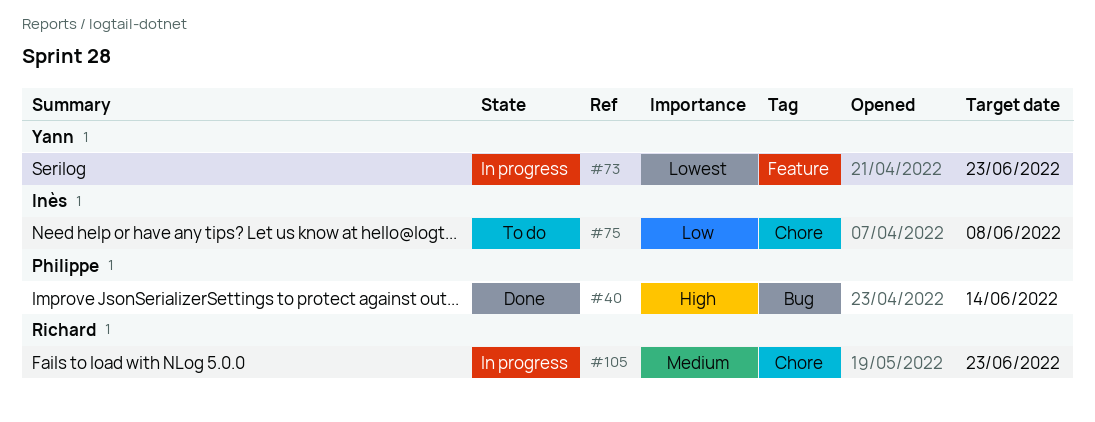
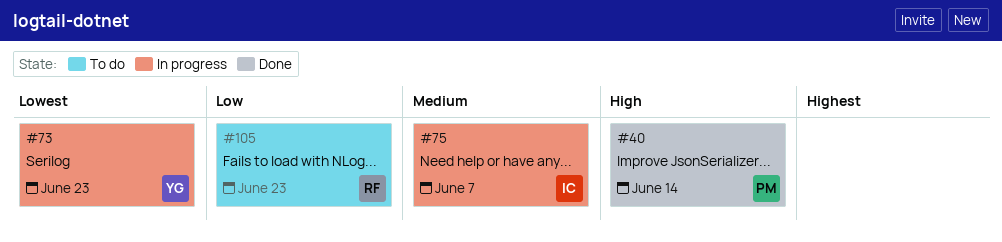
#75, status: To do -> In progress
#75, priority: Low -> Medium
#75, due: Jun 8 -> Jun 7
#105, status: In progress -> To do
#105, priority: Medium -> Low

